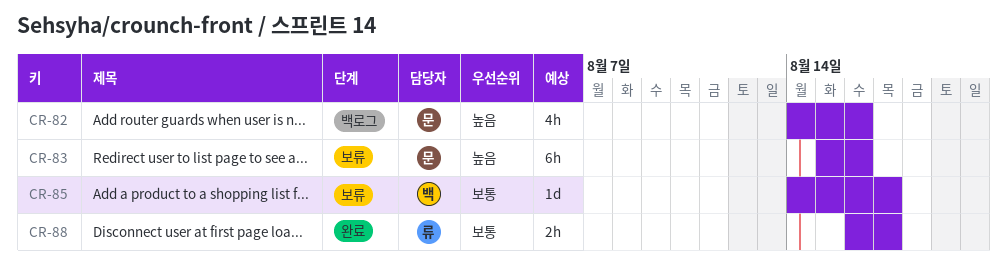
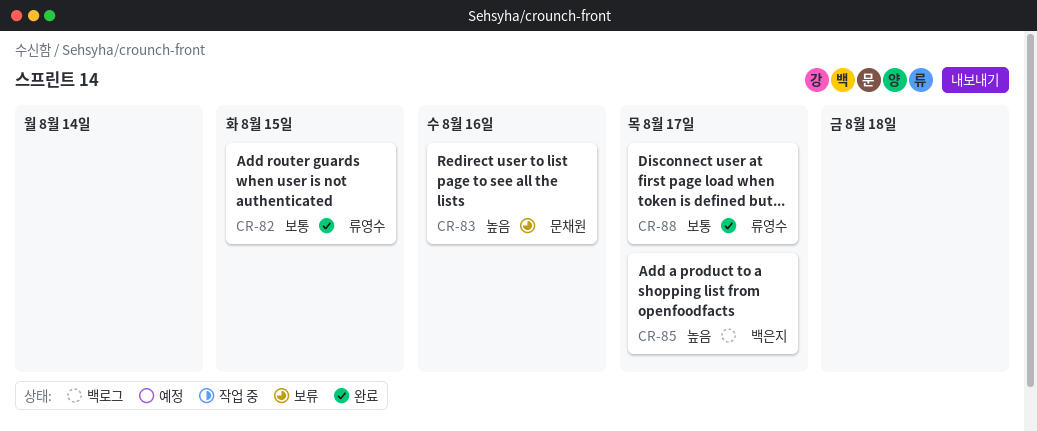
CR-82, status: 백로그 -> 완료
CR-82, owner: 문채원 -> 류영수
CR-82, priority: 높음 -> 보통
CR-82, due: Aug 16 -> Aug 15
CR-85, status: 보류 -> 백로그
CR-85, priority: 보통 -> 높음

